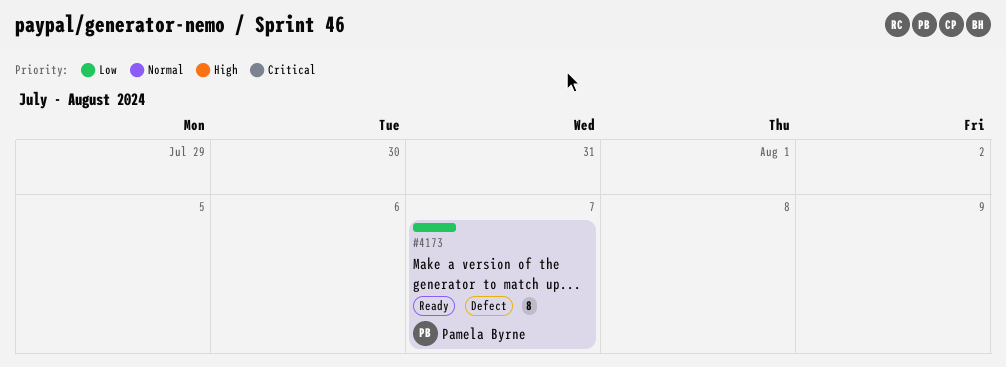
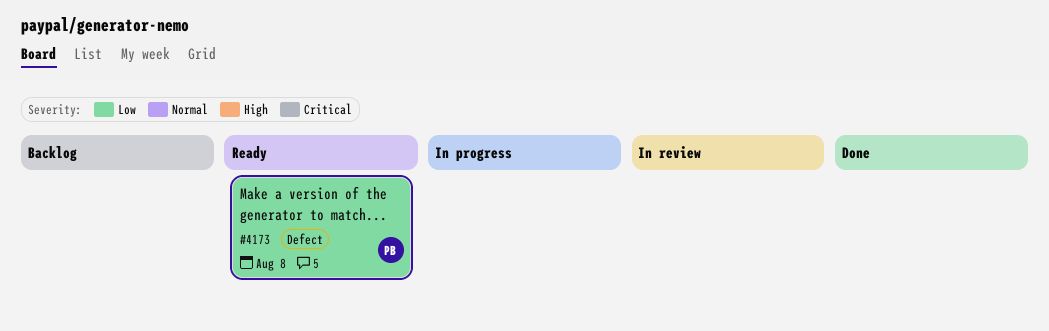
#4173, due: Aug 7 -> Aug 8

